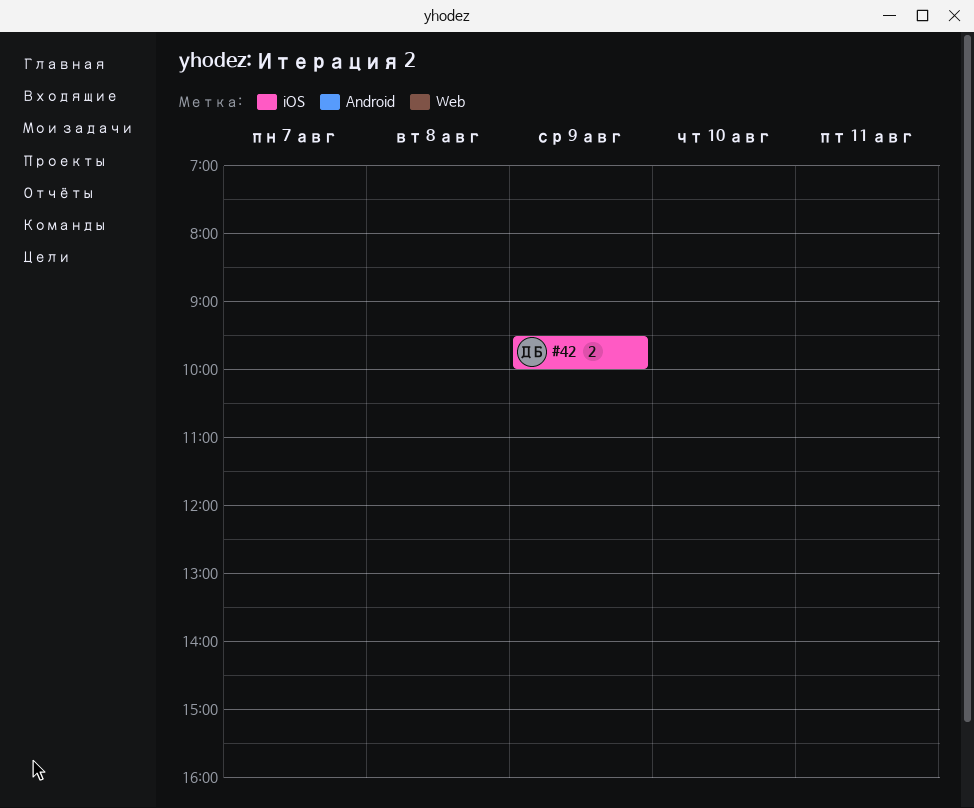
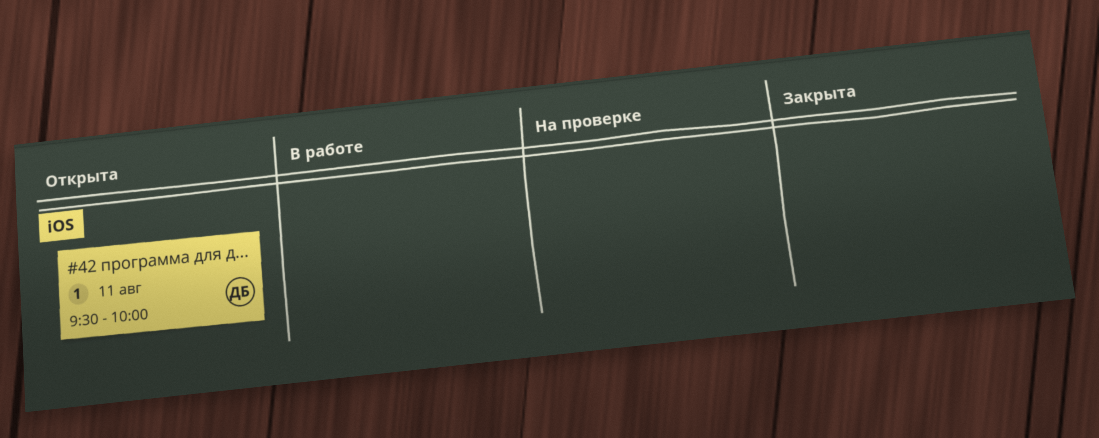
#42, estimate: 2 -> 1
#42, day: Aug 9 -> Aug 11

